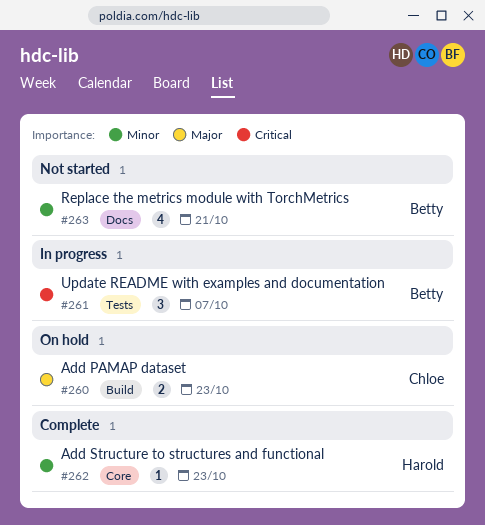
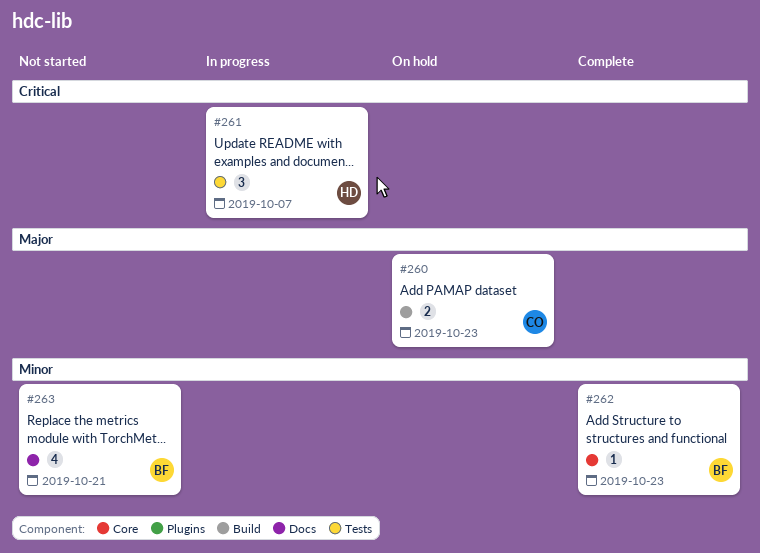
#261, owner: Betty -> Harold
#262, owner: Harold -> Betty

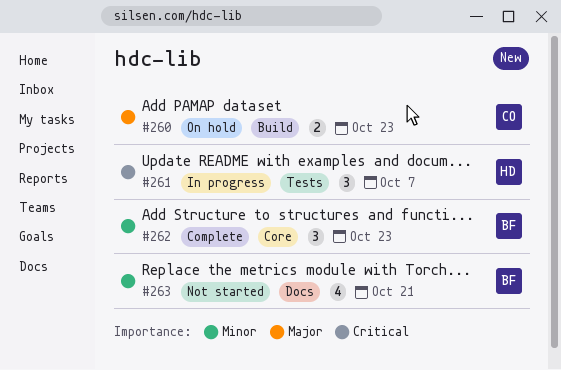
#262, estimate: 1 -> 3

